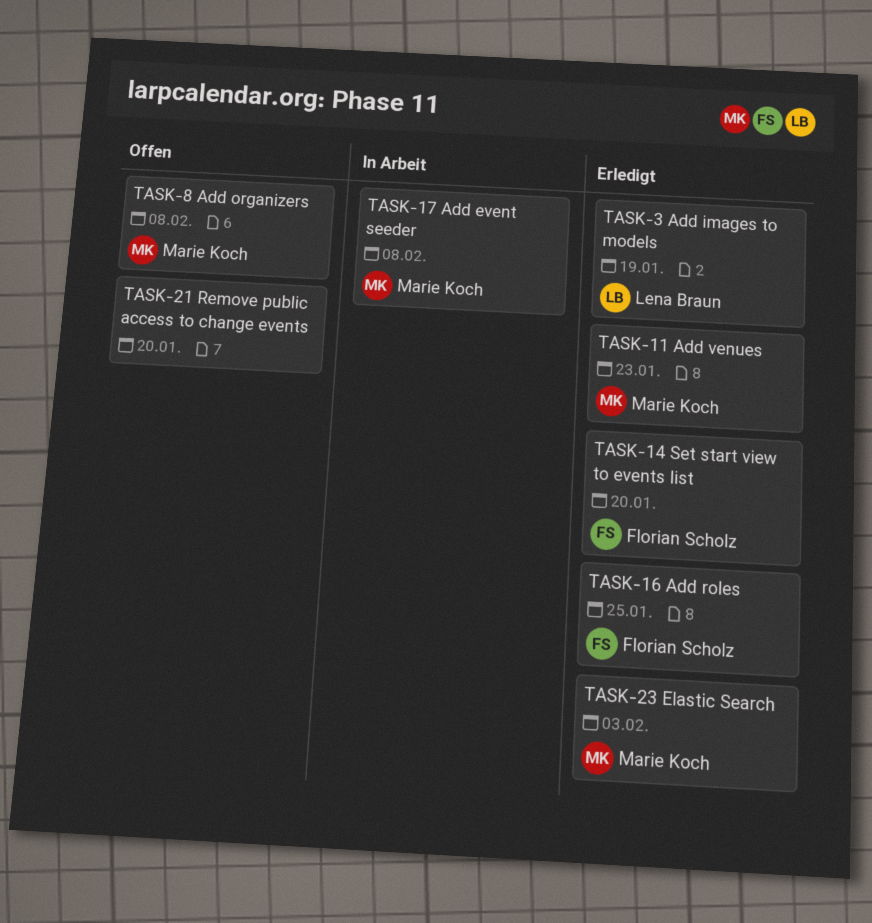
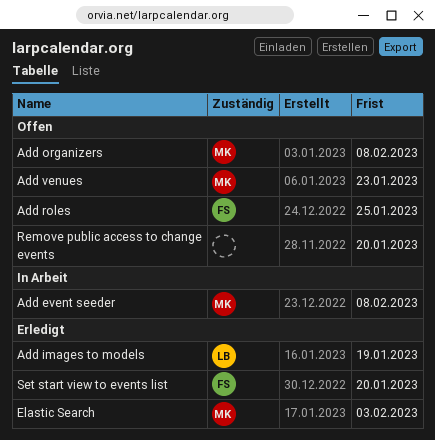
Add roles, status: Erledigt -> Offen
Add venues, status: Erledigt -> Offen

